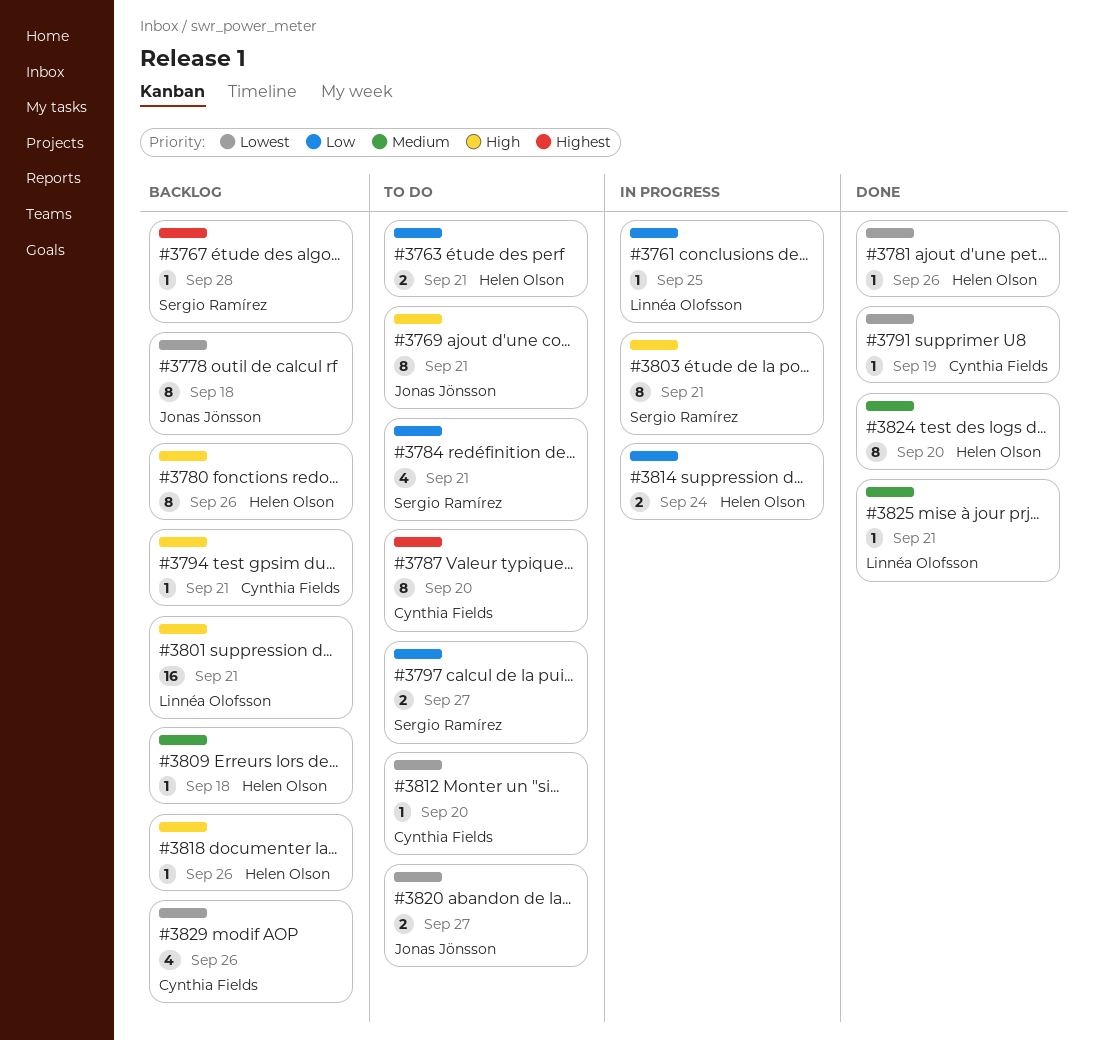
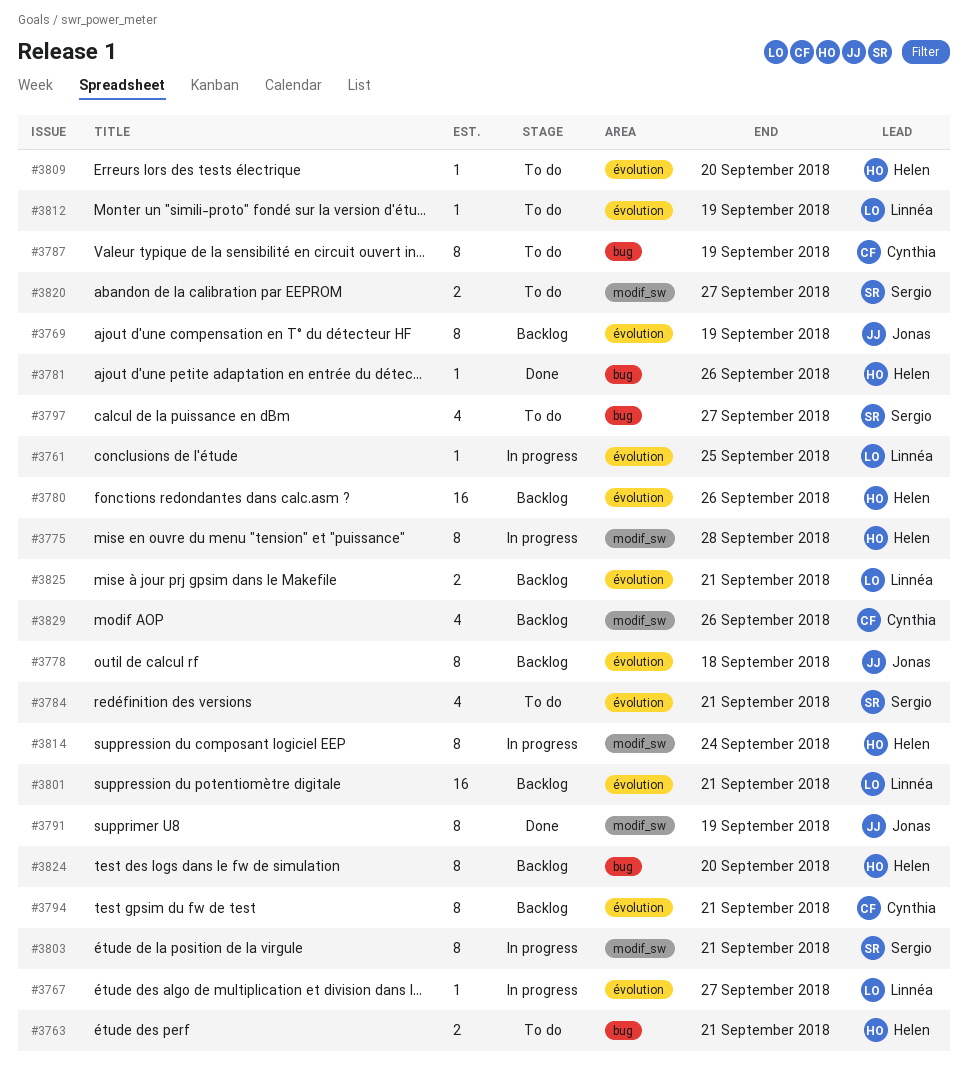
#3767, status: Backlog -> In progress
#3767, owner: Sergio Ramírez -> Linnéa Olofsson
#3767, due: Sep 28 -> Sep 27
#3769, status: To do -> Backlog
#3769, due: Sep 21 -> Sep 19
#3775: none -> present
#3780, estimate: 8 -> 16
#3787, due: Sep 20 -> Sep 19
#3791, owner: Cynthia Fields -> Jonas Jönsson
#3791, estimate: 1 -> 8
#3794, estimate: 1 -> 8
#3797, estimate: 2 -> 4
#3809, status: Backlog -> To do
#3809, due: Sep 18 -> Sep 20
#3812, owner: Cynthia Fields -> Linnéa Olofsson
#3812, due: Sep 20 -> Sep 19
#3814, estimate: 2 -> 8
#3818: present -> none
#3820, owner: Jonas Jönsson -> Sergio Ramírez
#3824, status: Done -> Backlog
#3825, status: Done -> Backlog
#3825, estimate: 1 -> 2

